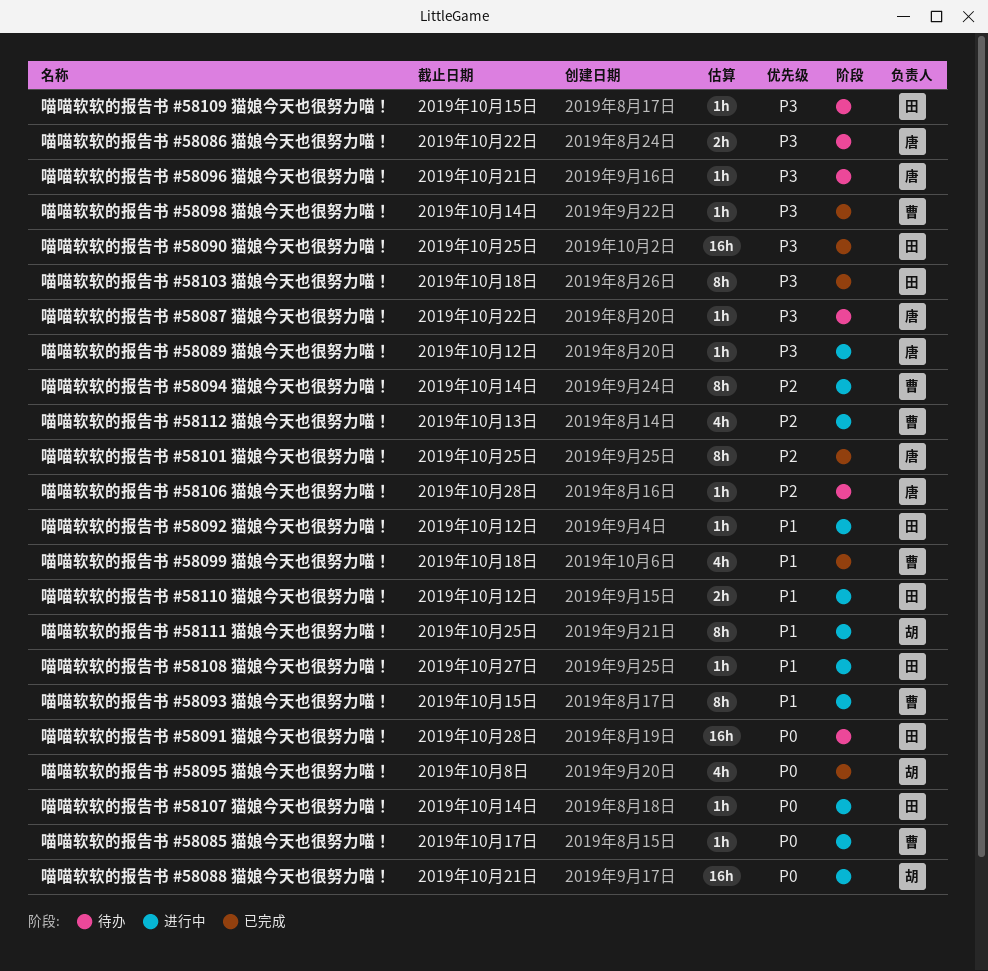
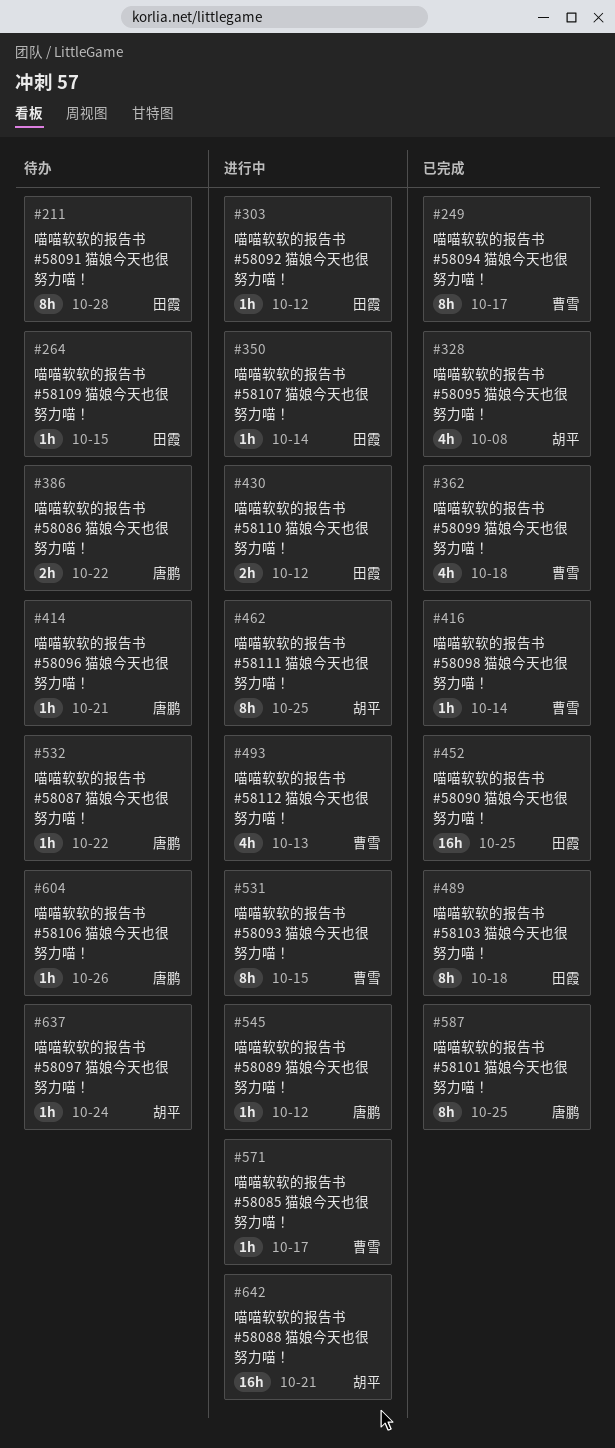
喵喵软软的报告书 #58091 猫娘今天也很努力喵！, estimate: 16h -> 8h
喵喵软软的报告书 #58094 猫娘今天也很努力喵！, status: 进行中 -> 已完成
喵喵软软的报告书 #58094 猫娘今天也很努力喵！, due: Oct 14 -> Oct 17
喵喵软软的报告书 #58097 猫娘今天也很努力喵！: none -> present
喵喵软软的报告书 #58106 猫娘今天也很努力喵！, due: Oct 28 -> Oct 26
喵喵软软的报告书 #58108 猫娘今天也很努力喵！: present -> none

